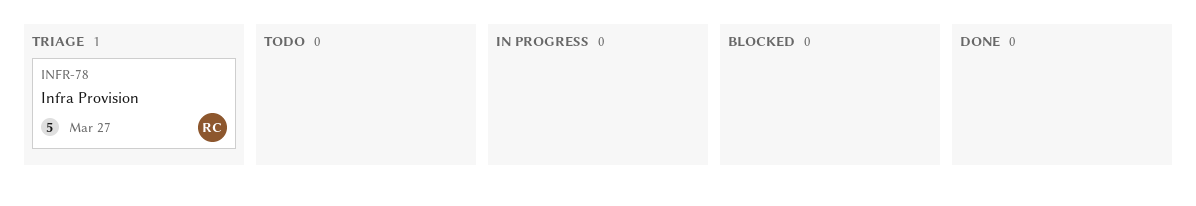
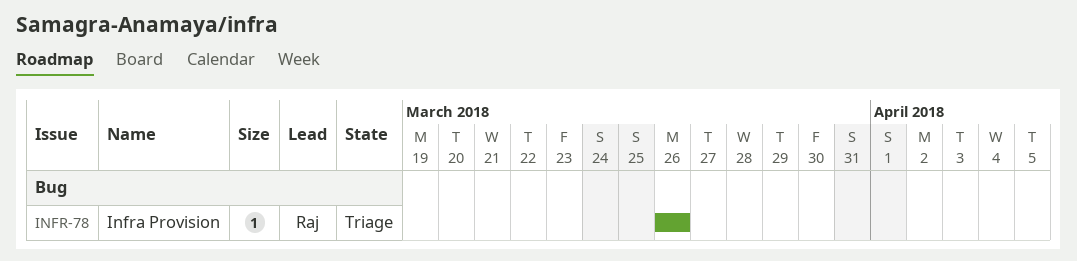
INFR-78, estimate: 5 -> 1
INFR-78, due: Mar 27 -> Mar 26

